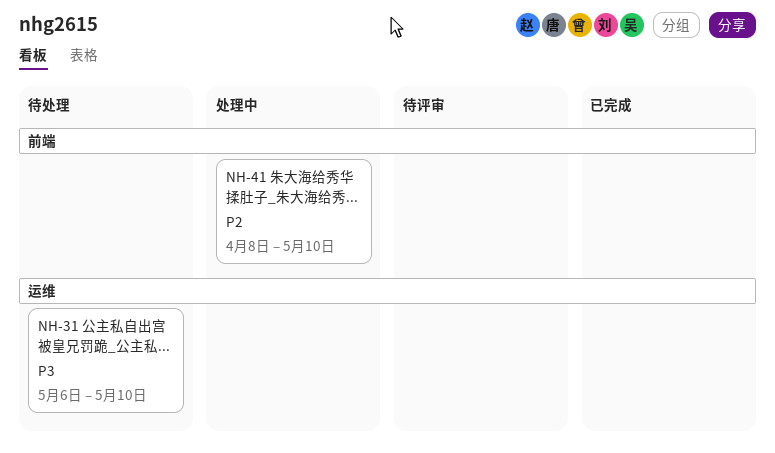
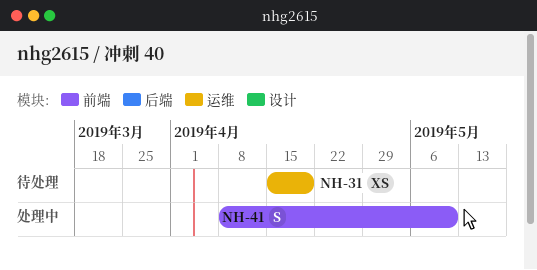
NH-31, start: May 6 -> Apr 15
NH-31, due: May 10 -> Apr 19

